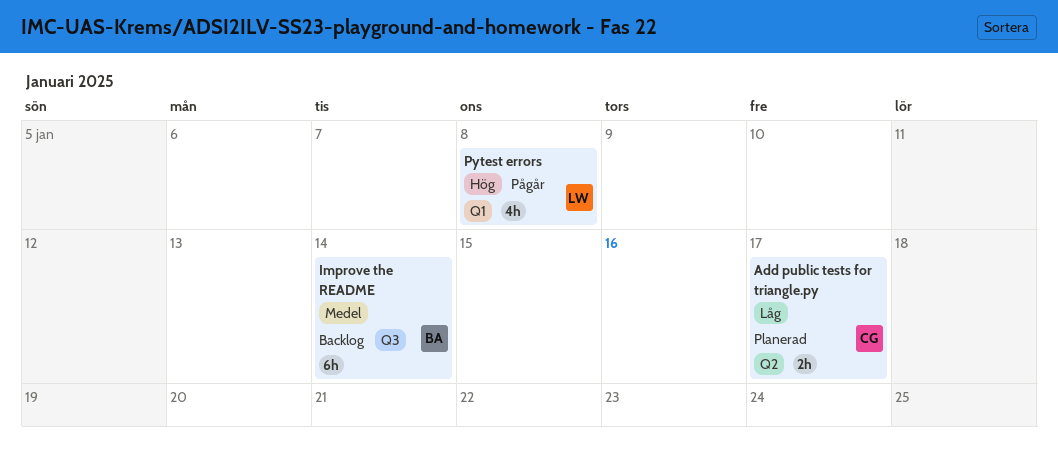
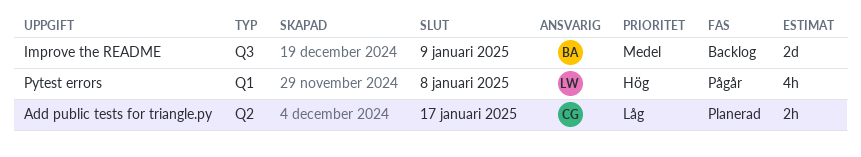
Improve the README, estimate: 6h -> 2d
Improve the README, due: Jan 14 -> Jan 9

